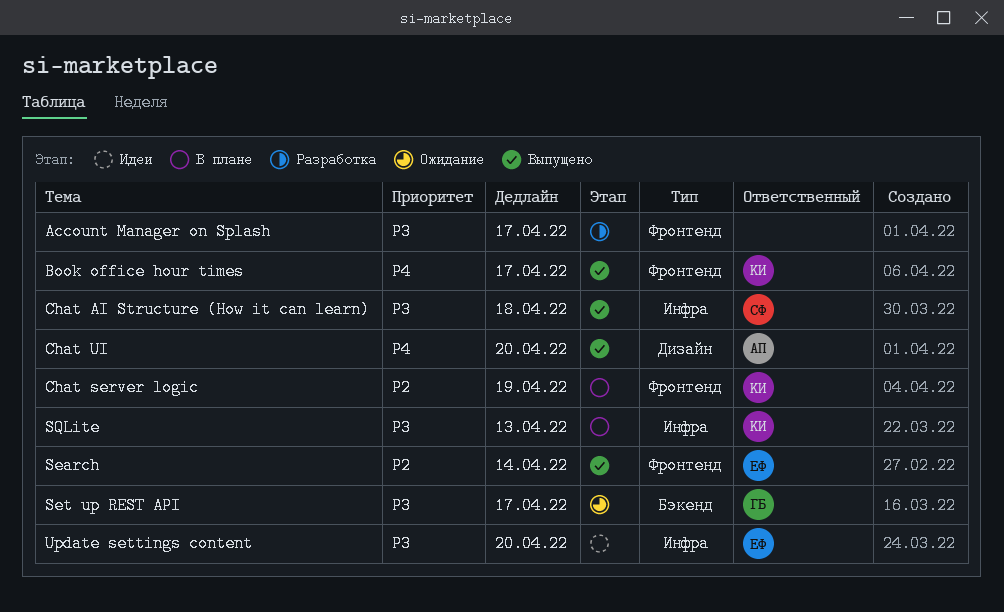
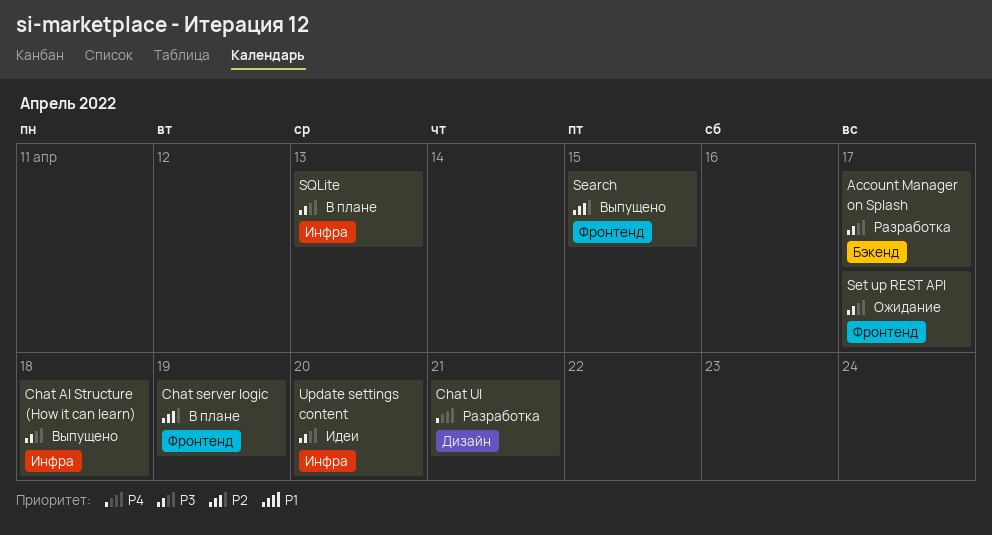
Account Manager on Splash, label: Фронтенд -> Бэкенд
Book office hour times: present -> none
Chat UI, status: Выпущено -> Разработка
Chat UI, due: Apr 20 -> Apr 21
Search, due: Apr 14 -> Apr 15
Set up REST API, label: Бэкенд -> Фронтенд

